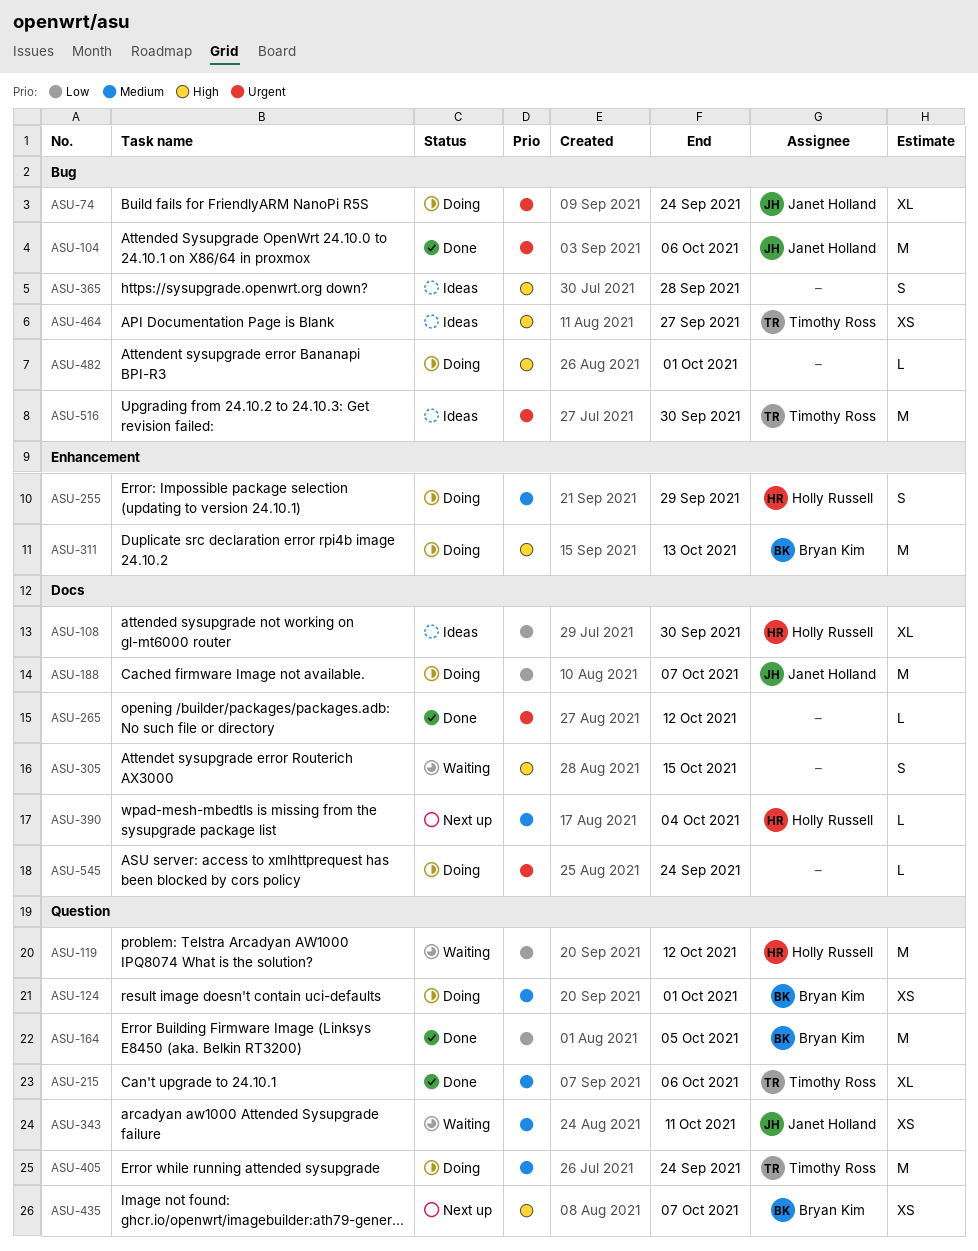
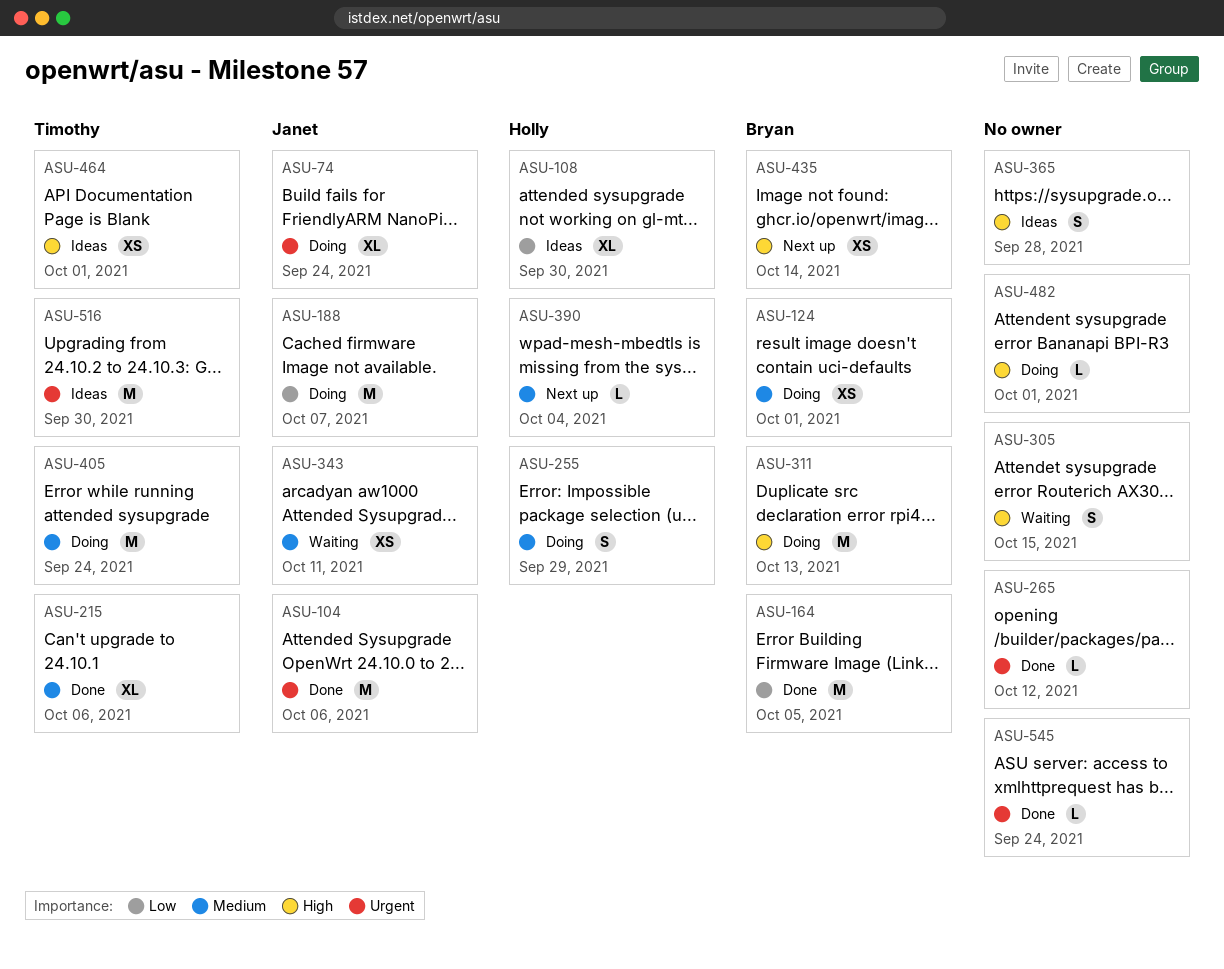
ASU-119: present -> none
ASU-435, due: Oct 7 -> Oct 14
ASU-464, due: Sep 27 -> Oct 1
ASU-545, status: Doing -> Done

